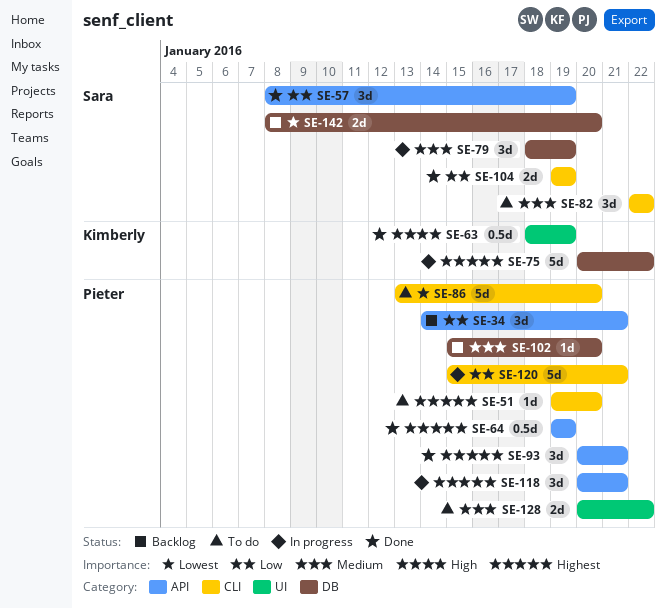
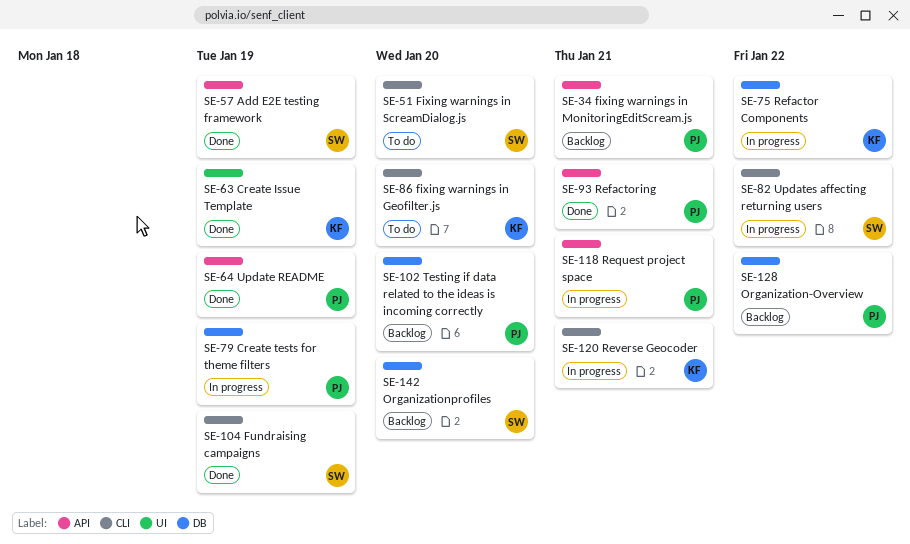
SE-51, owner: Pieter -> Sara
SE-79, owner: Sara -> Pieter
SE-82, status: To do -> In progress
SE-86, owner: Pieter -> Kimberly
SE-120, owner: Pieter -> Kimberly
SE-128, status: To do -> Backlog
SE-128, label: UI -> DB

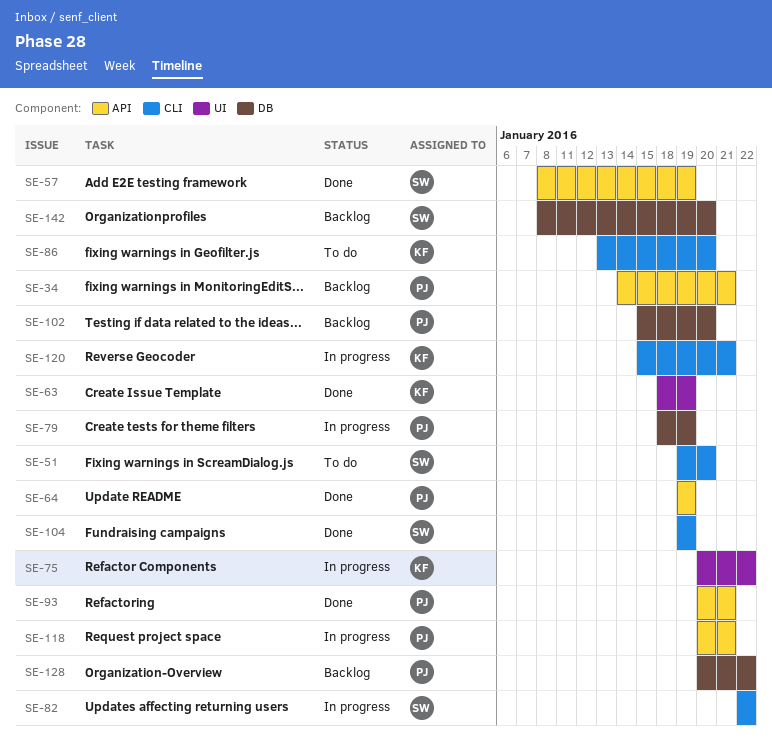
SE-75, label: DB -> UI

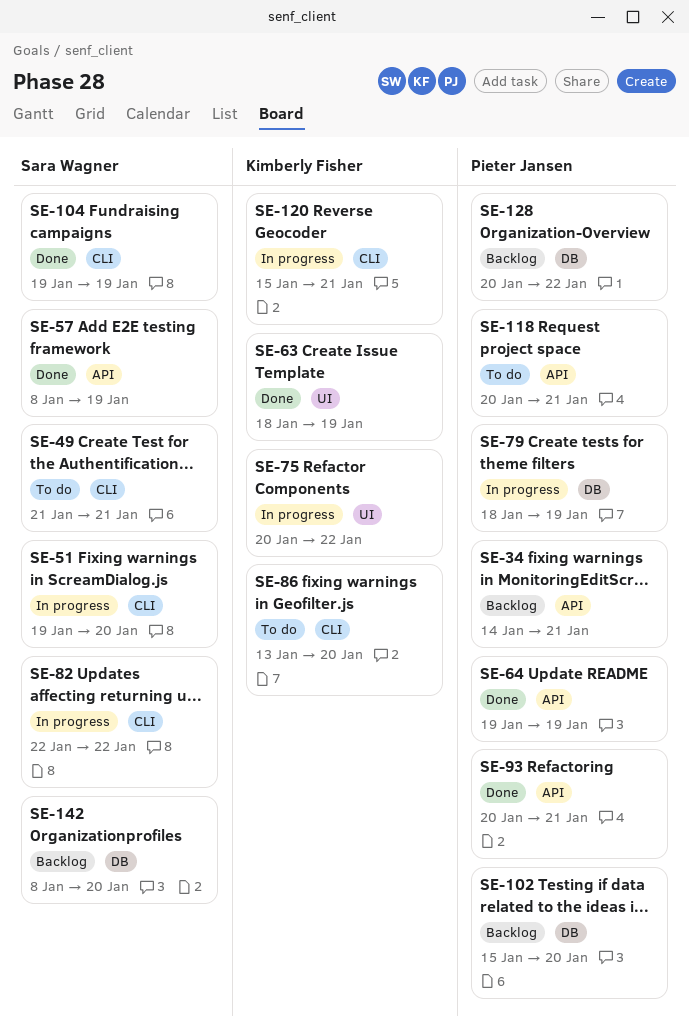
SE-49: none -> present
SE-51, status: To do -> In progress
SE-118, status: In progress -> To do

